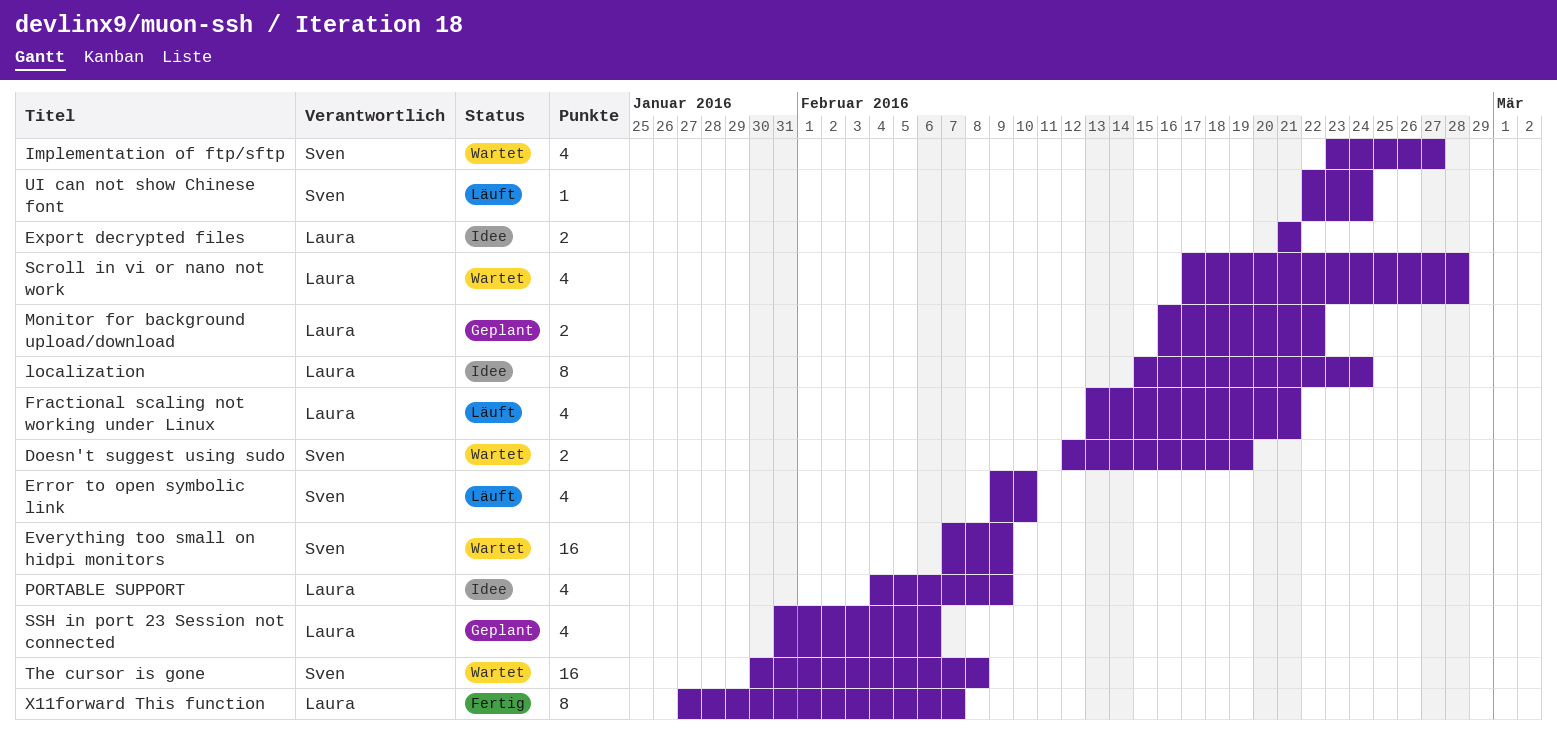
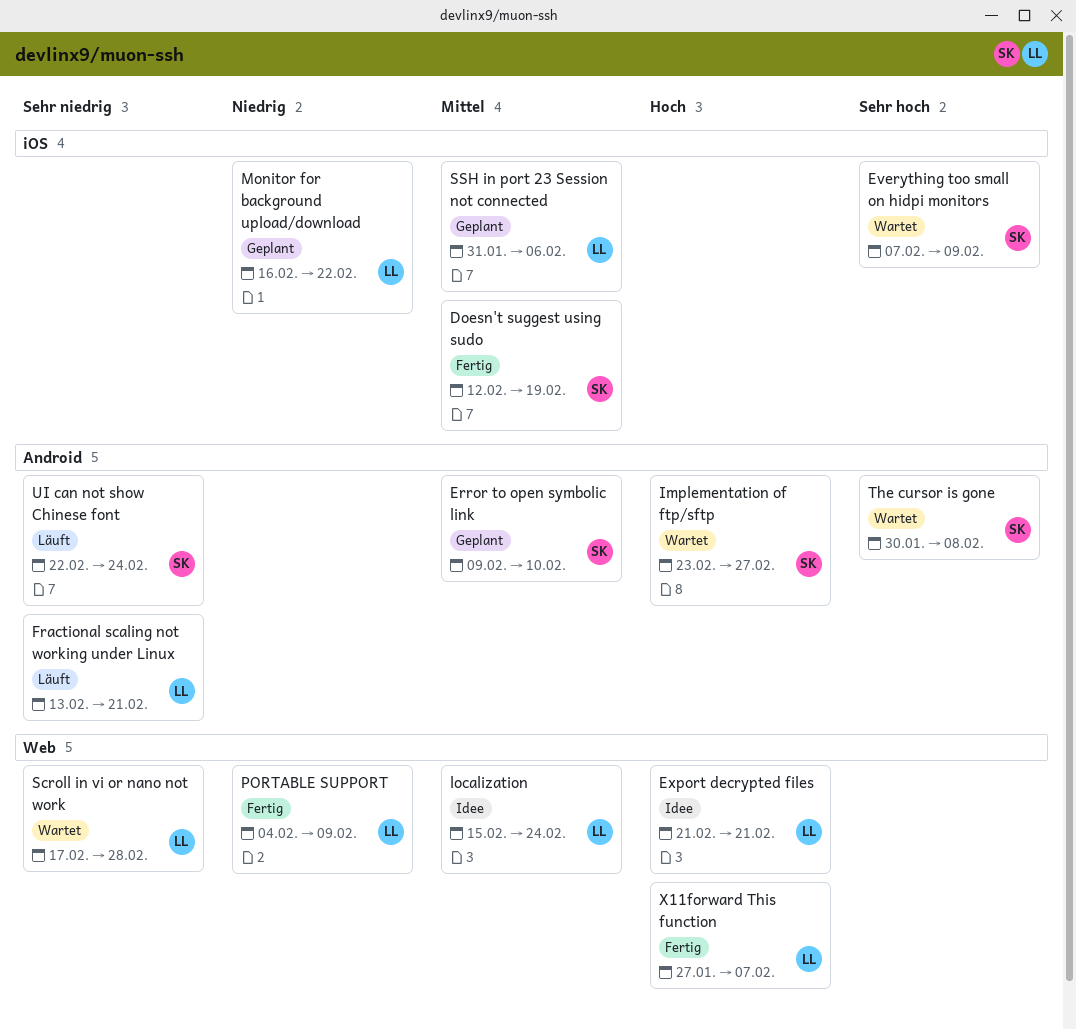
Doesn't suggest using sudo, status: Wartet -> Fertig
Error to open symbolic link, status: Läuft -> Geplant
PORTABLE SUPPORT, status: Idee -> Fertig

